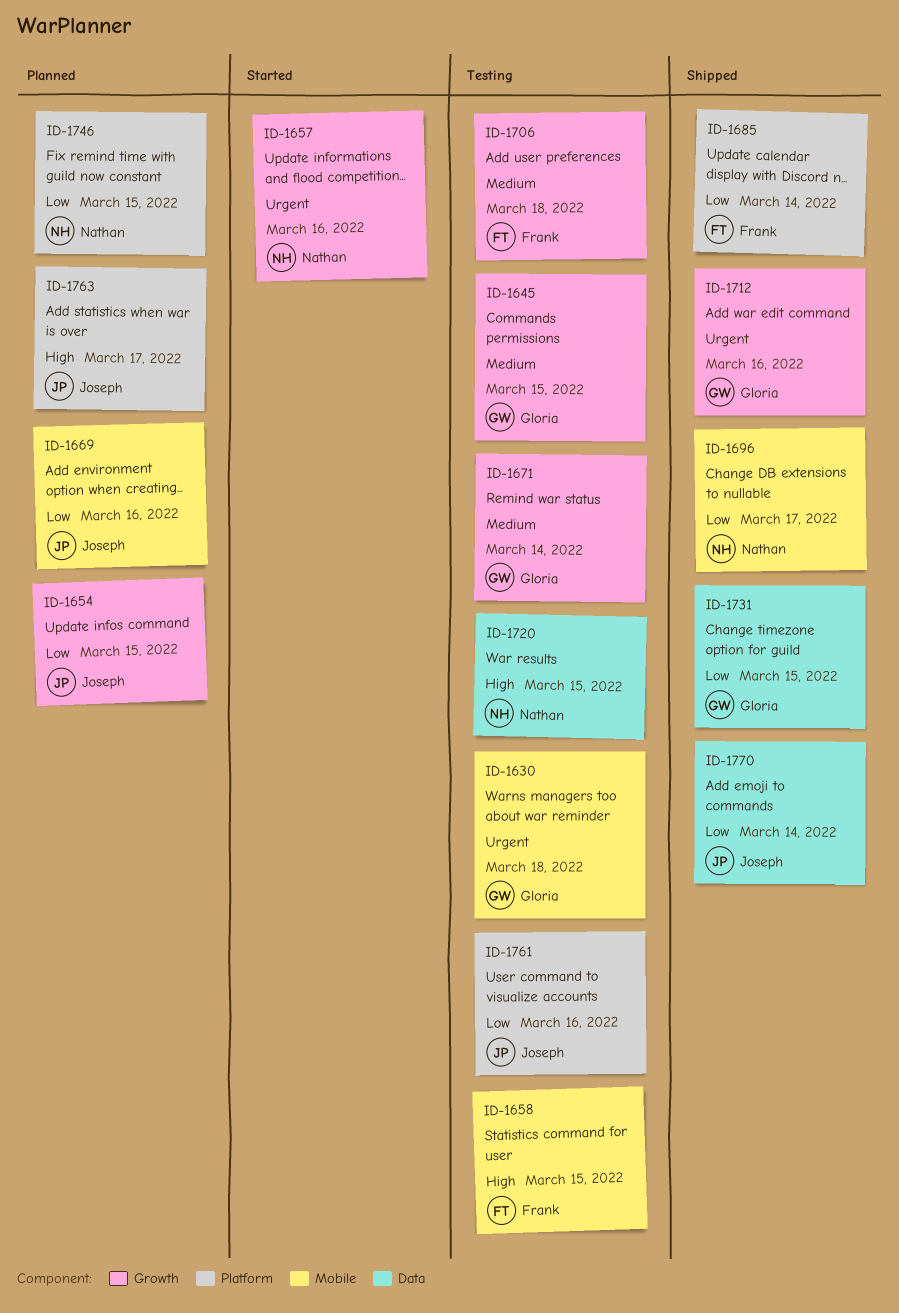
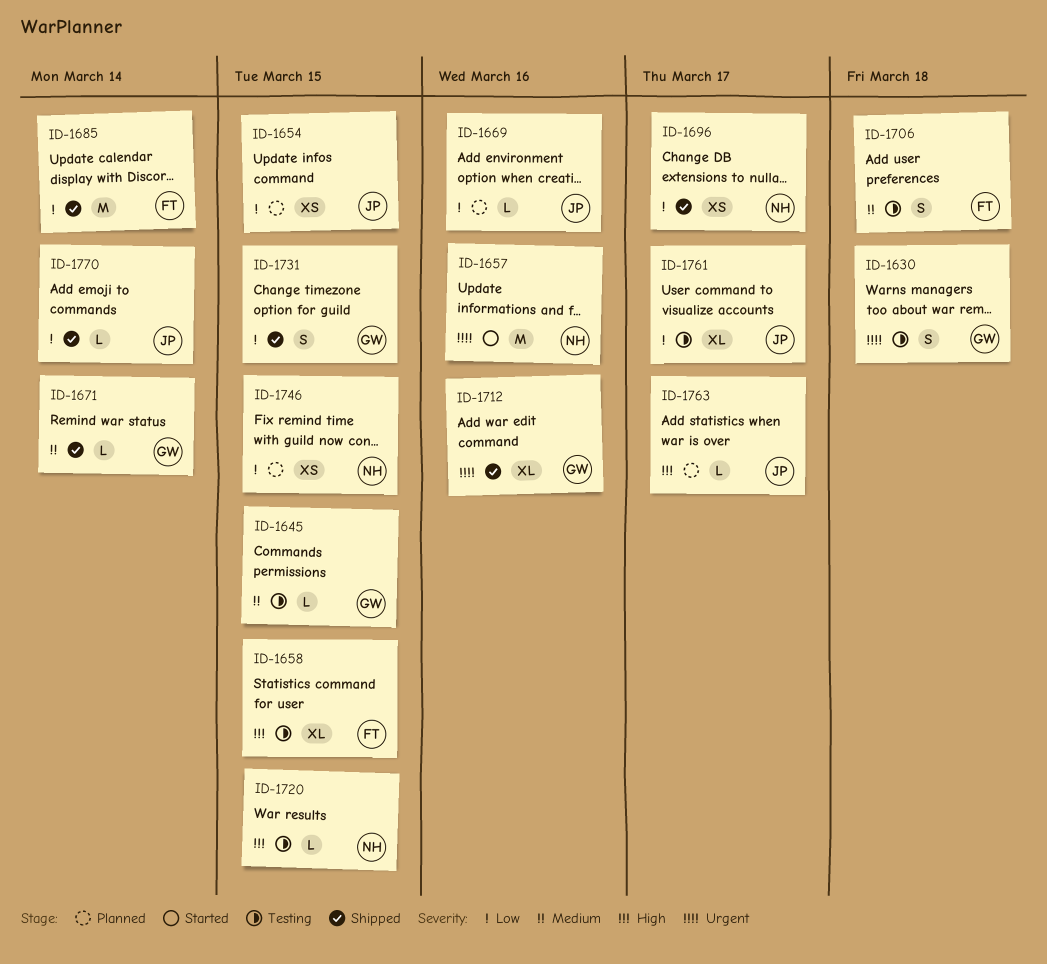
ID-1671, status: Testing -> Shipped
ID-1761, due: Mar 16 -> Mar 17

